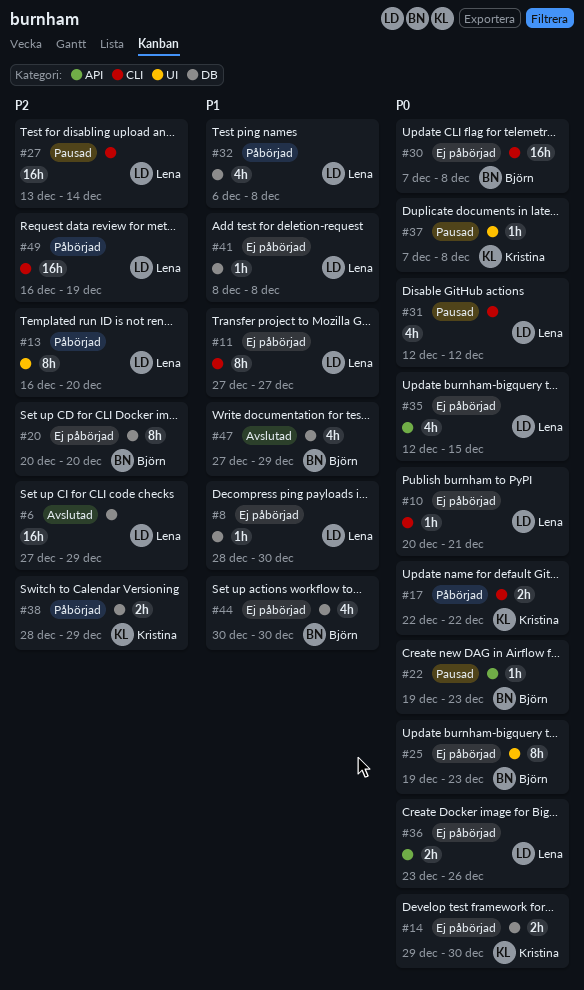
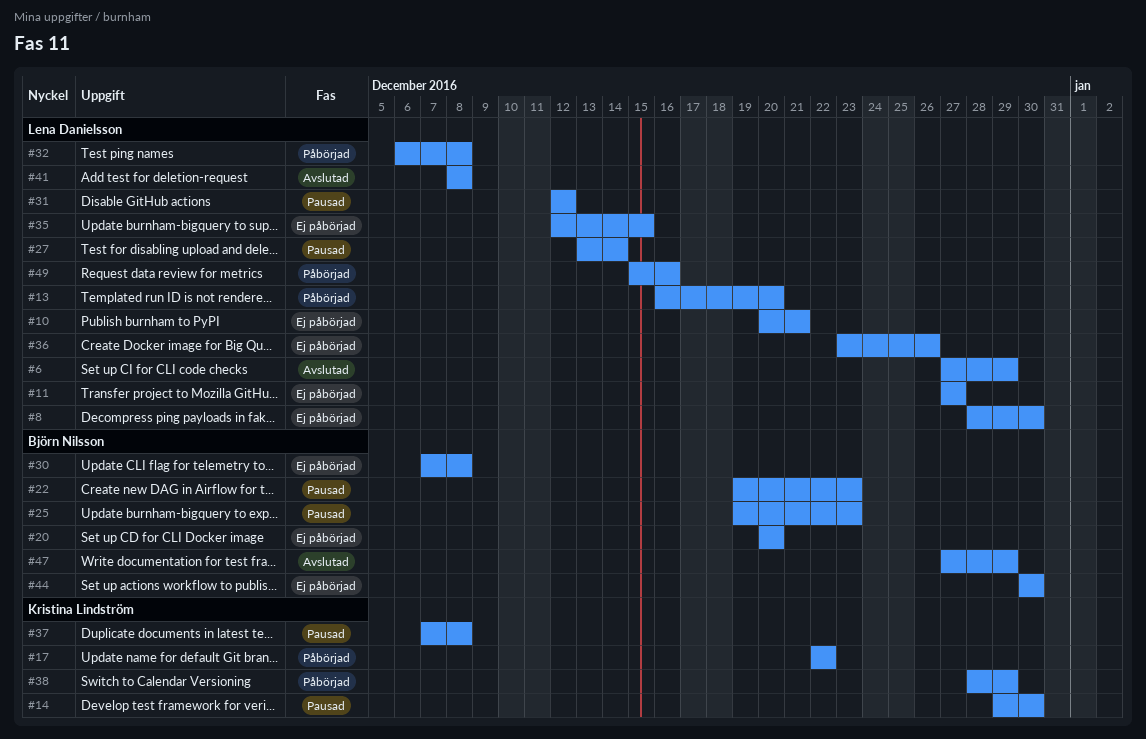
#14, status: Ej påbörjad -> Pausad
#25, status: Ej påbörjad -> Pausad
#41, status: Ej påbörjad -> Avslutad
#49, start: Dec 16 -> Dec 15
#49, due: Dec 19 -> Dec 16

